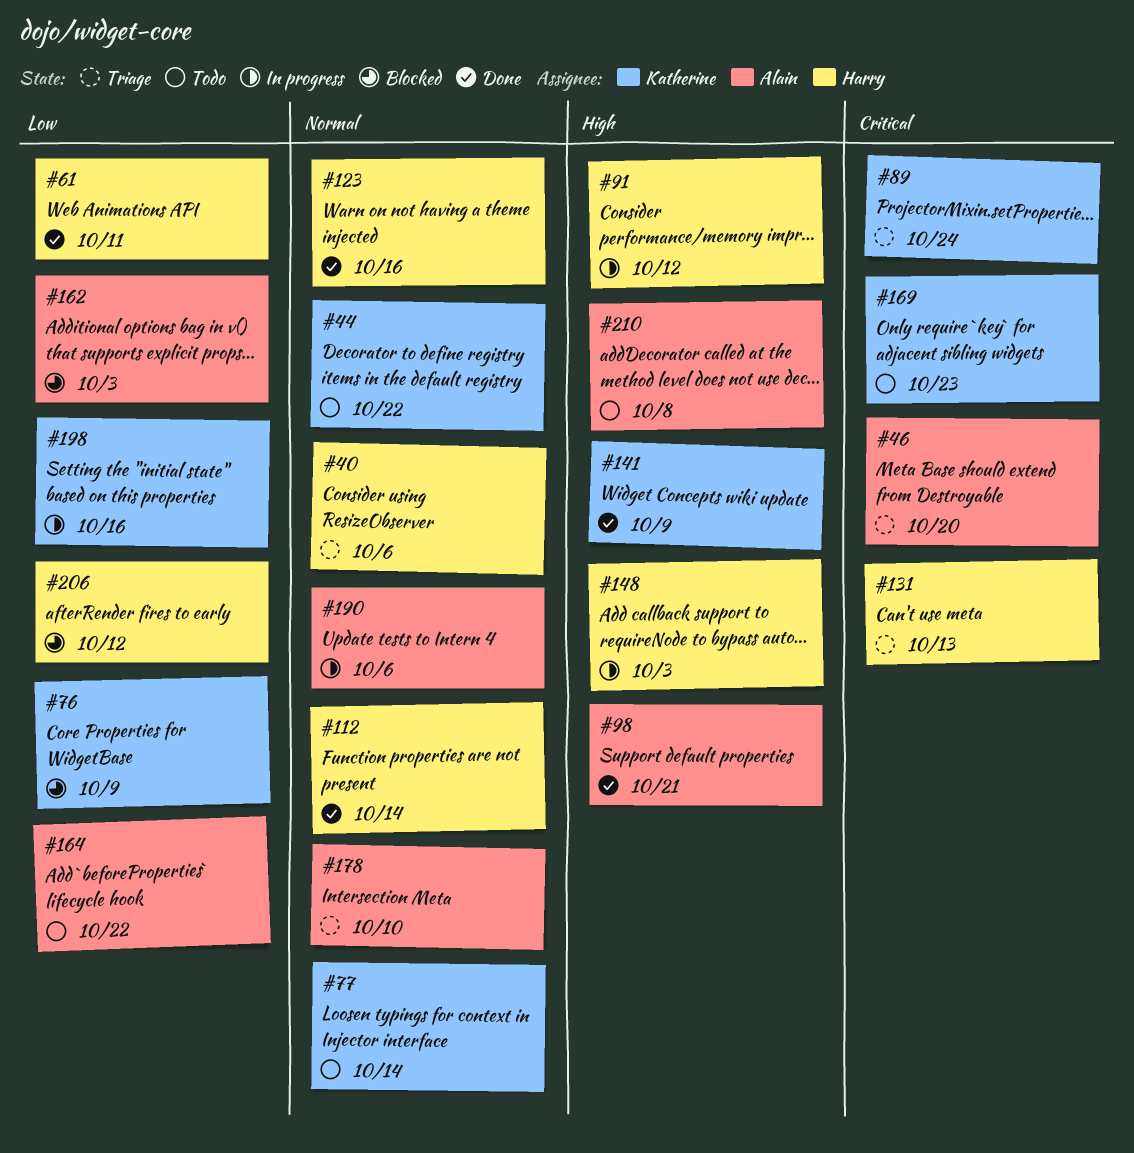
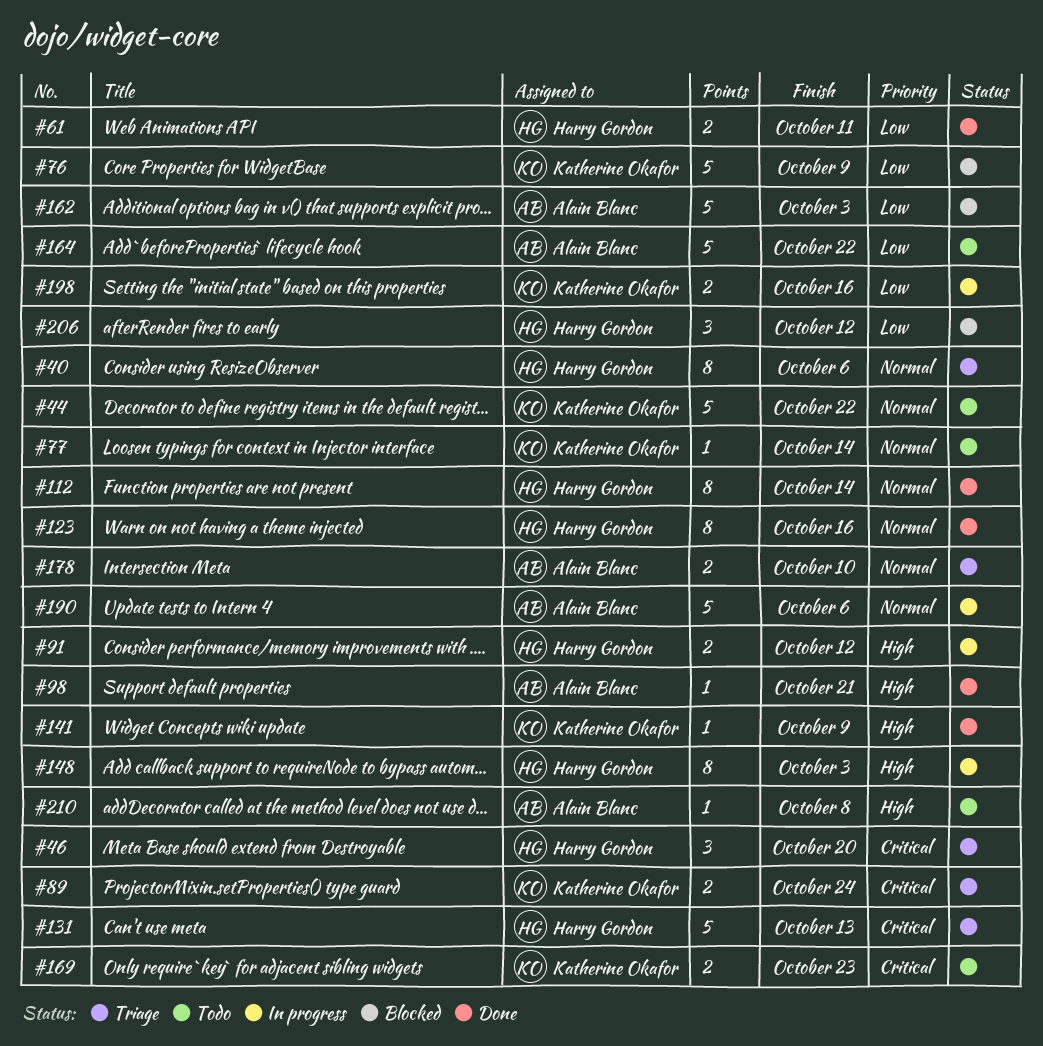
#46, owner: Alain Blanc -> Harry Gordon

